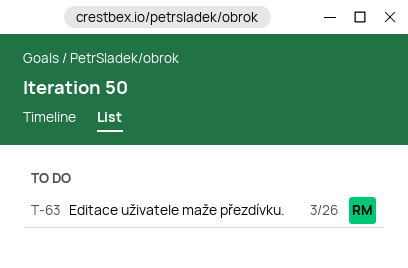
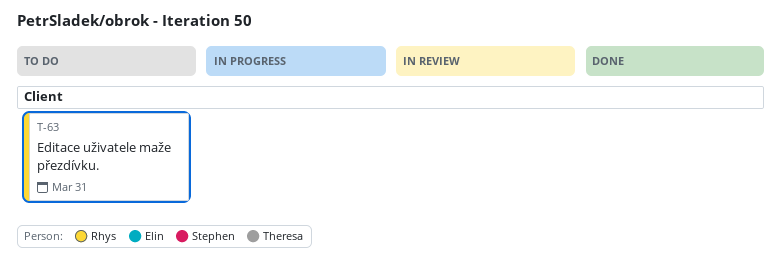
T-63, due: Mar 26 -> Mar 31

